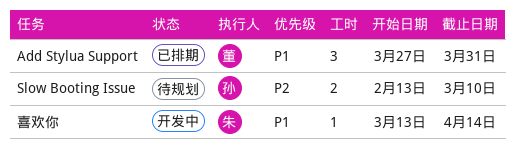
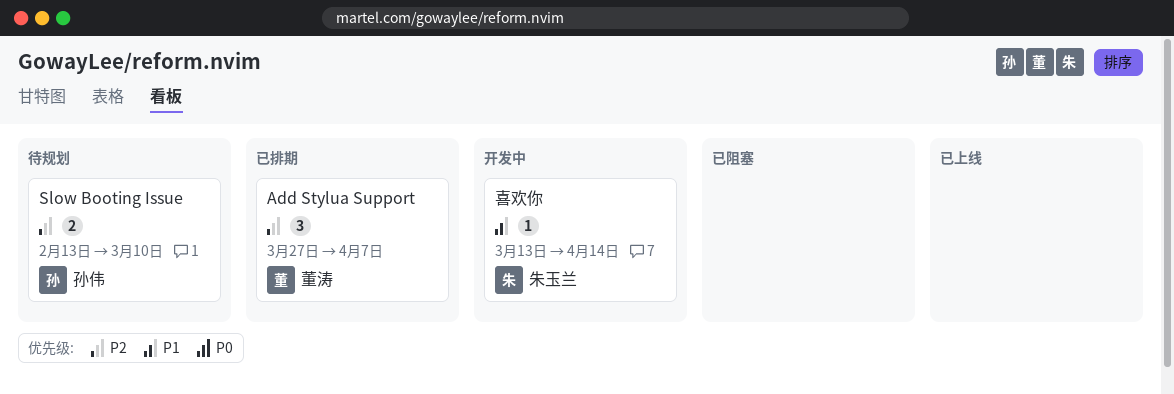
Add Stylua Support, priority: P1 -> P2
Add Stylua Support, due: Mar 31 -> Apr 7

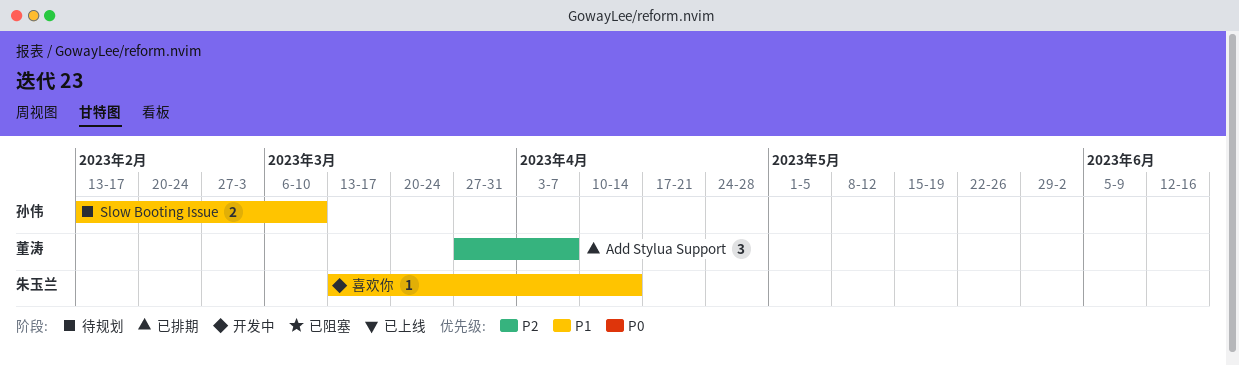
Slow Booting Issue, priority: P2 -> P1

